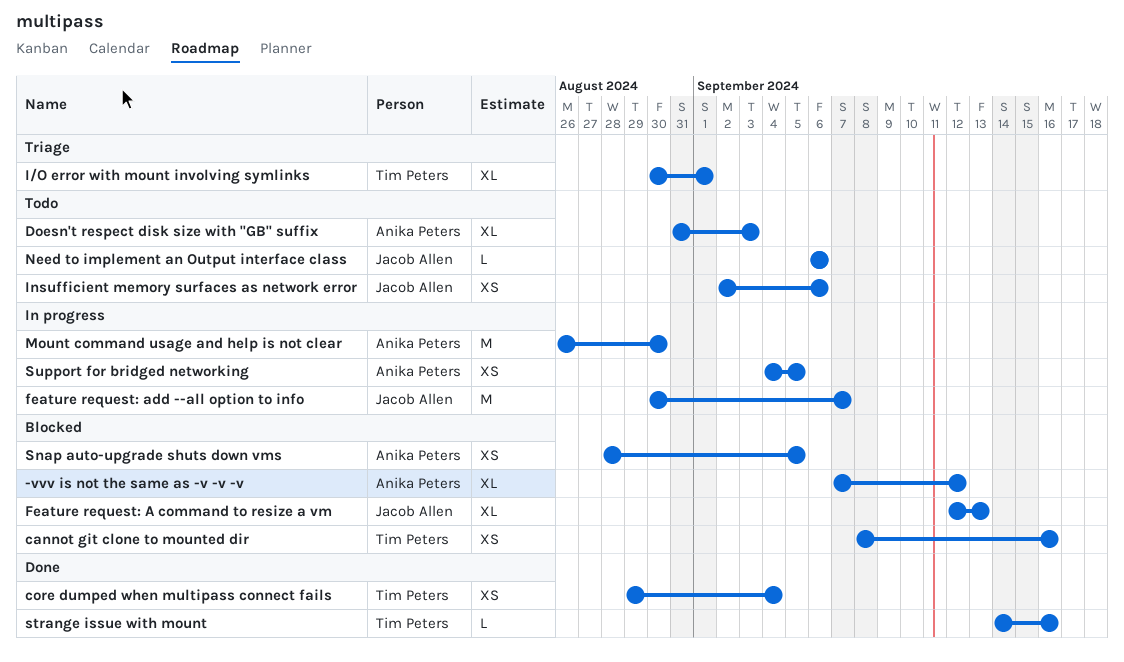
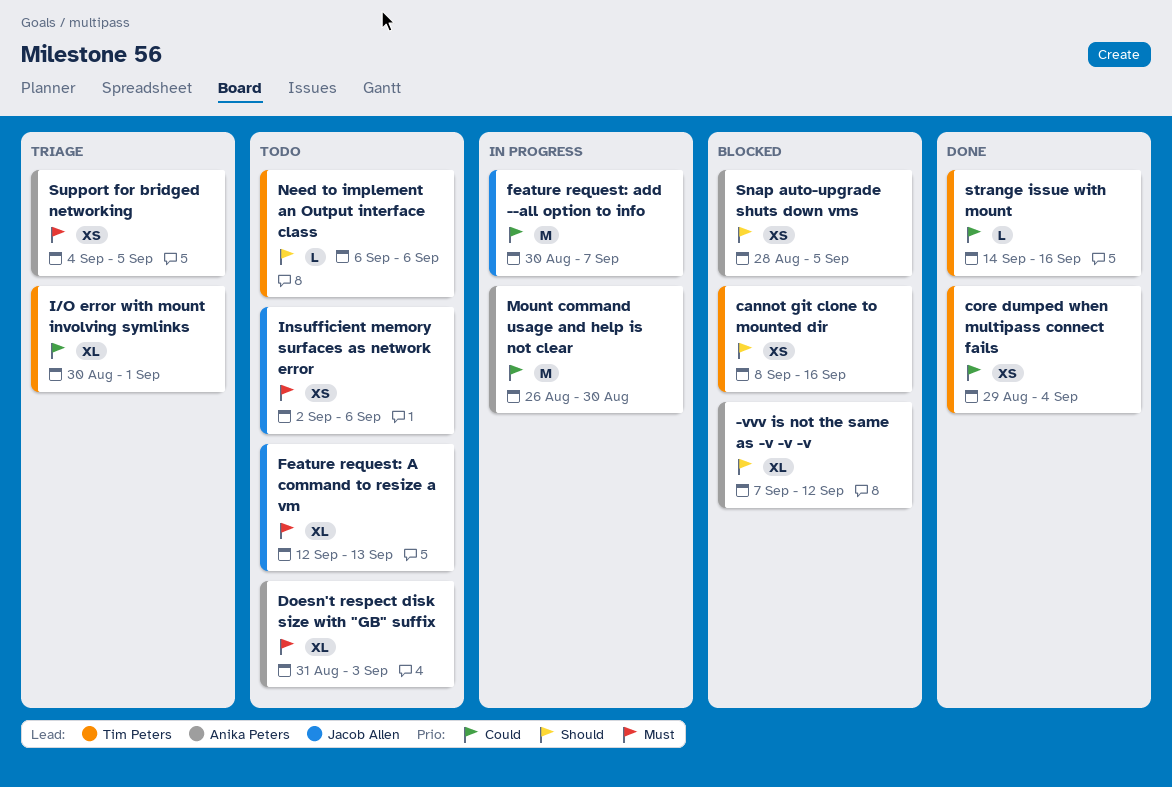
Feature request: A command to resize a vm, status: Blocked -> Todo
Need to implement an Output interface class, owner: Jacob Allen -> Tim Peters
Support for bridged networking, status: In progress -> Triage

